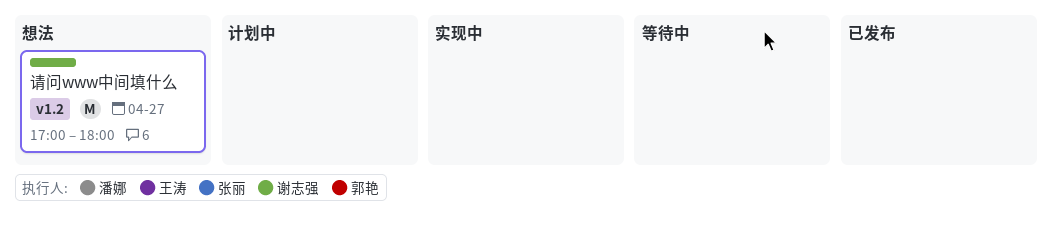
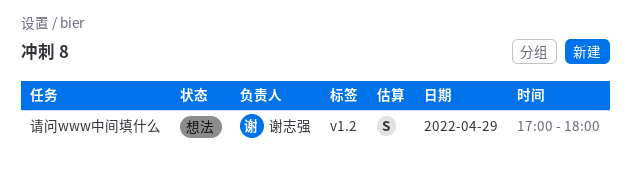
请问www中间填什么, estimate: M -> S
请问www中间填什么, day: Apr 27 -> Apr 29

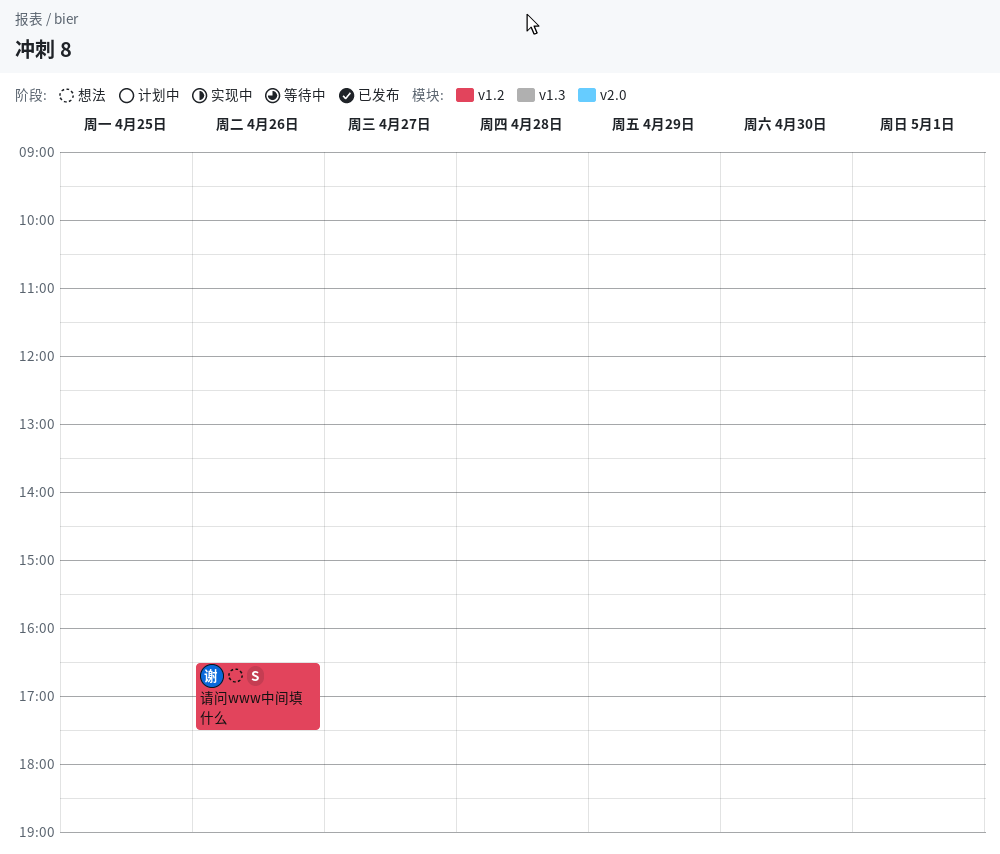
请问www中间填什么, day: Apr 29 -> Apr 26
请问www中间填什么, begins: 17:00 -> 16:30
请问www中间填什么, ends: 18:00 -> 17:30

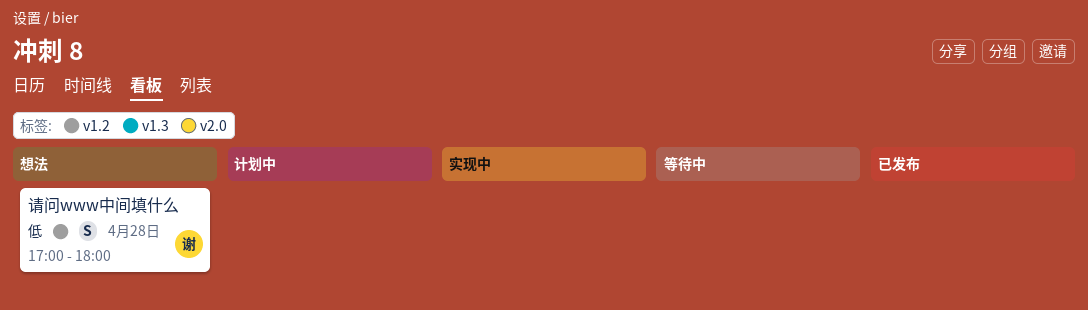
请问www中间填什么, day: Apr 26 -> Apr 28
请问www中间填什么, begins: 16:30 -> 17:00
请问www中间填什么, ends: 17:30 -> 18:00

